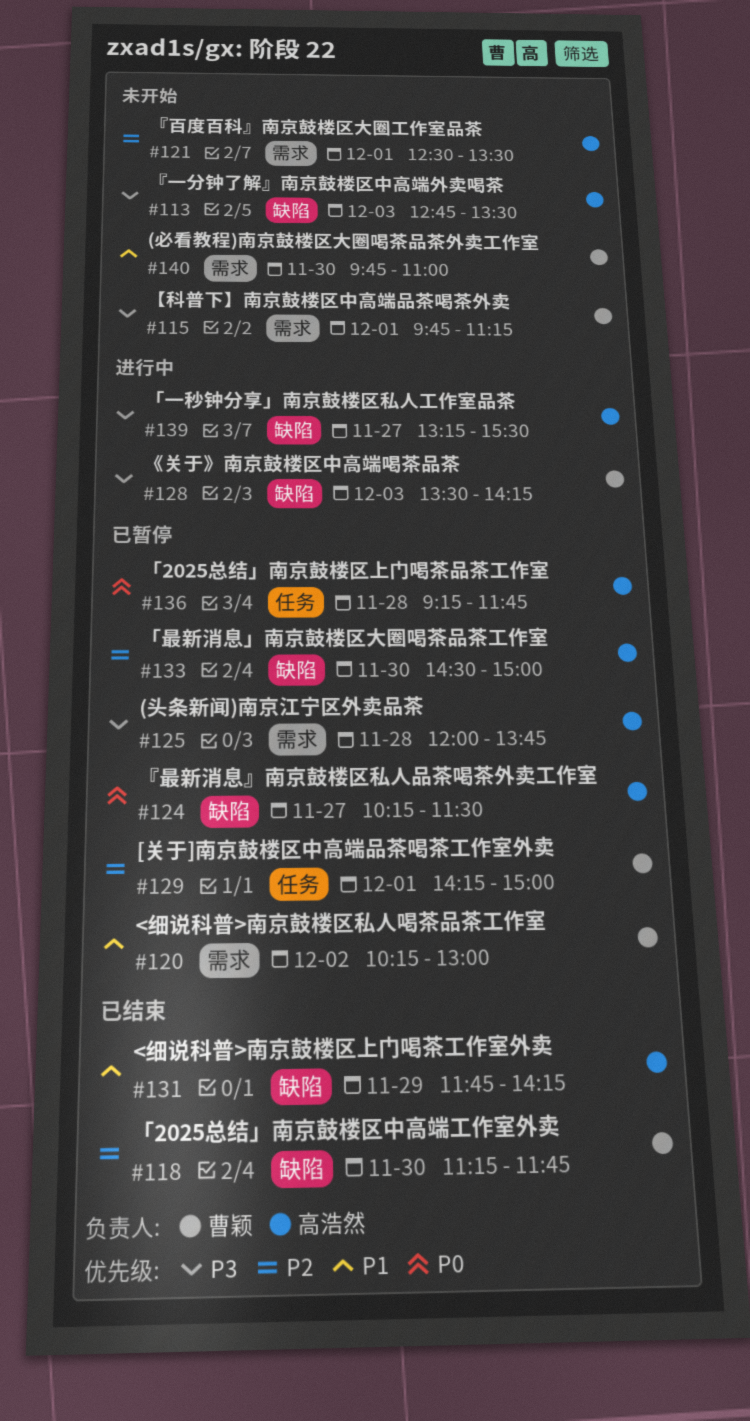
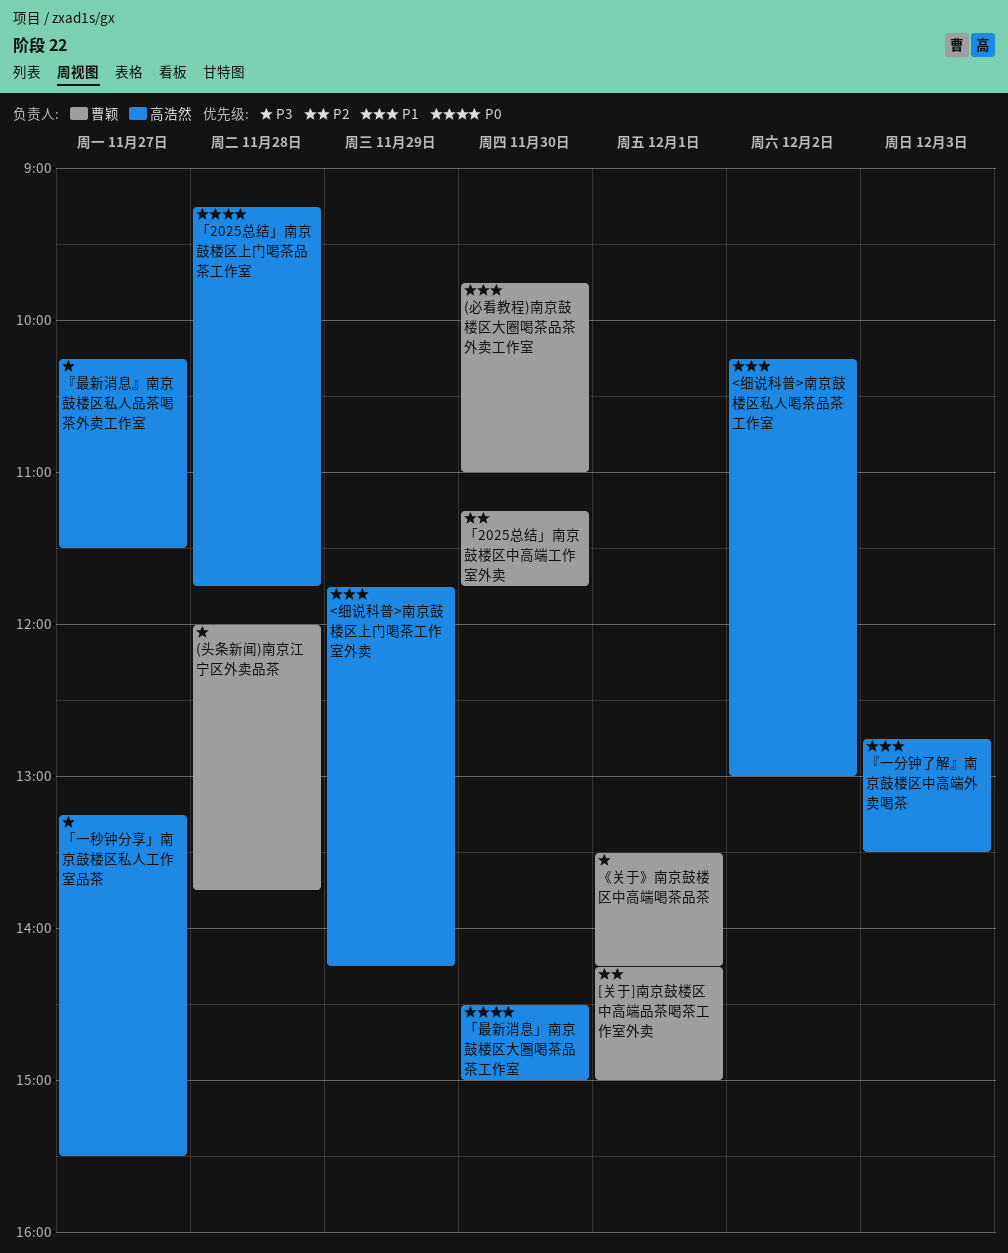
(头条新闻)南京江宁区外卖品茶, owner: 高浩然 -> 曹颖
<细说科普>南京鼓楼区私人喝茶品茶工作室, owner: 曹颖 -> 高浩然
《关于》南京鼓楼区中高端喝茶品茶, day: Dec 3 -> Dec 1
「最新消息」南京鼓楼区大圈喝茶品茶工作室, priority: P2 -> P0
『一分钟了解』南京鼓楼区中高端外卖喝茶, priority: P3 -> P1
『最新消息』南京鼓楼区私人品茶喝茶外卖工作室, priority: P0 -> P3
『百度百科』南京鼓楼区大圈工作室品茶: present -> none
【科普下】南京鼓楼区中高端品茶喝茶外卖: present -> none

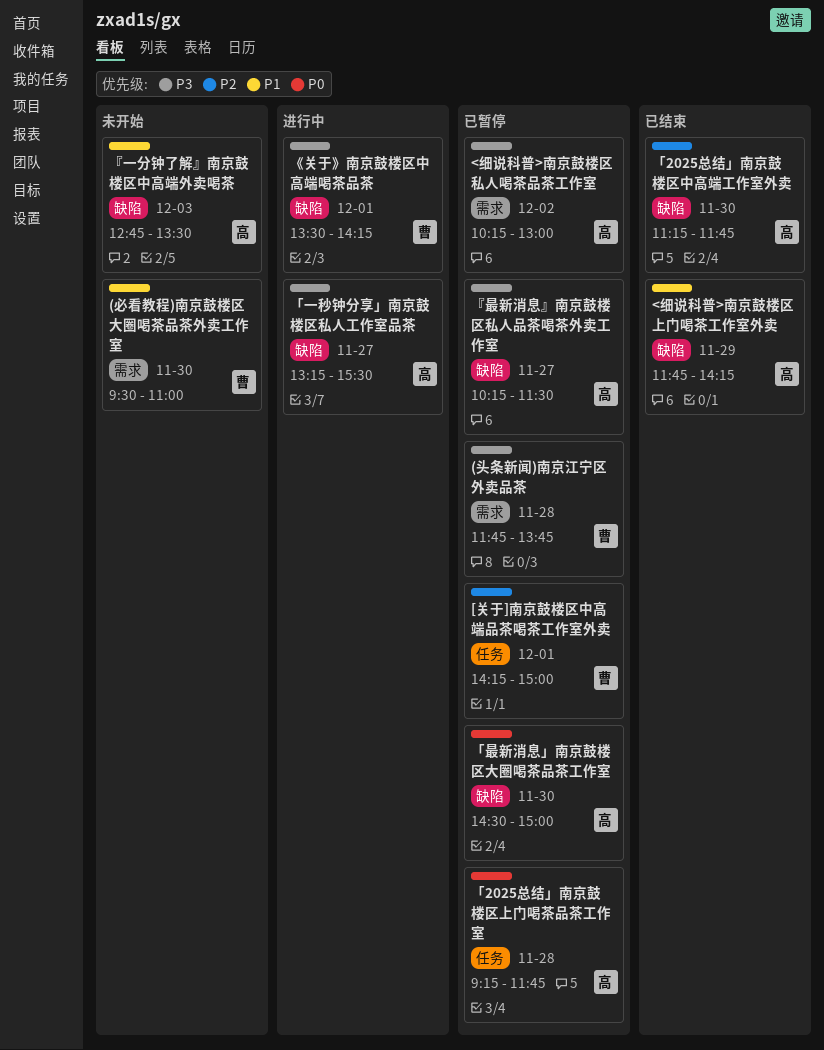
(头条新闻)南京江宁区外卖品茶, begins: 12:00 -> 11:45
(必看教程)南京鼓楼区大圈喝茶品茶外卖工作室, begins: 09:45 -> 09:30
<细说科普>南京鼓楼区私人喝茶品茶工作室, priority: P1 -> P3
「2025总结」南京鼓楼区中高端工作室外卖, owner: 曹颖 -> 高浩然

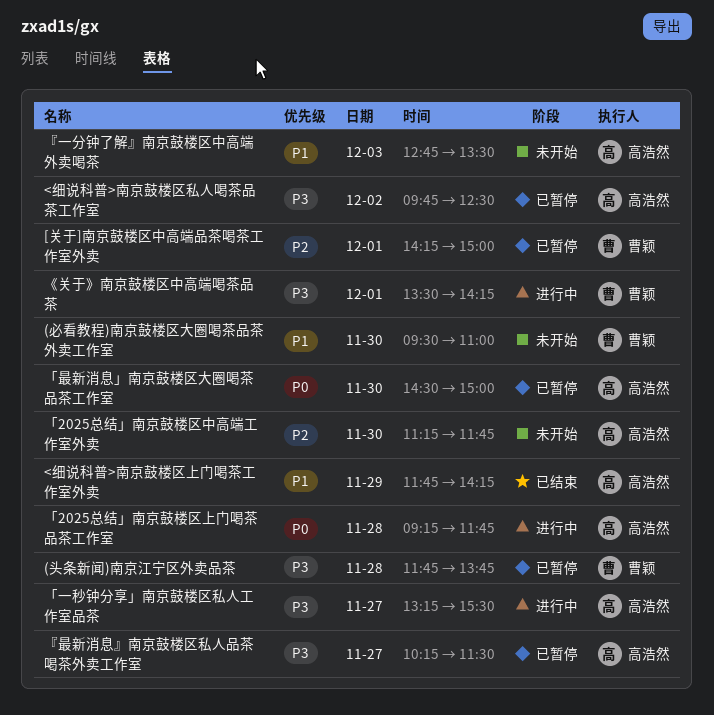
<细说科普>南京鼓楼区私人喝茶品茶工作室, begins: 10:15 -> 09:45
<细说科普>南京鼓楼区私人喝茶品茶工作室, ends: 13:00 -> 12:30
「2025总结」南京鼓楼区上门喝茶品茶工作室, status: 已暂停 -> 进行中
「2025总结」南京鼓楼区中高端工作室外卖, status: 已结束 -> 未开始

